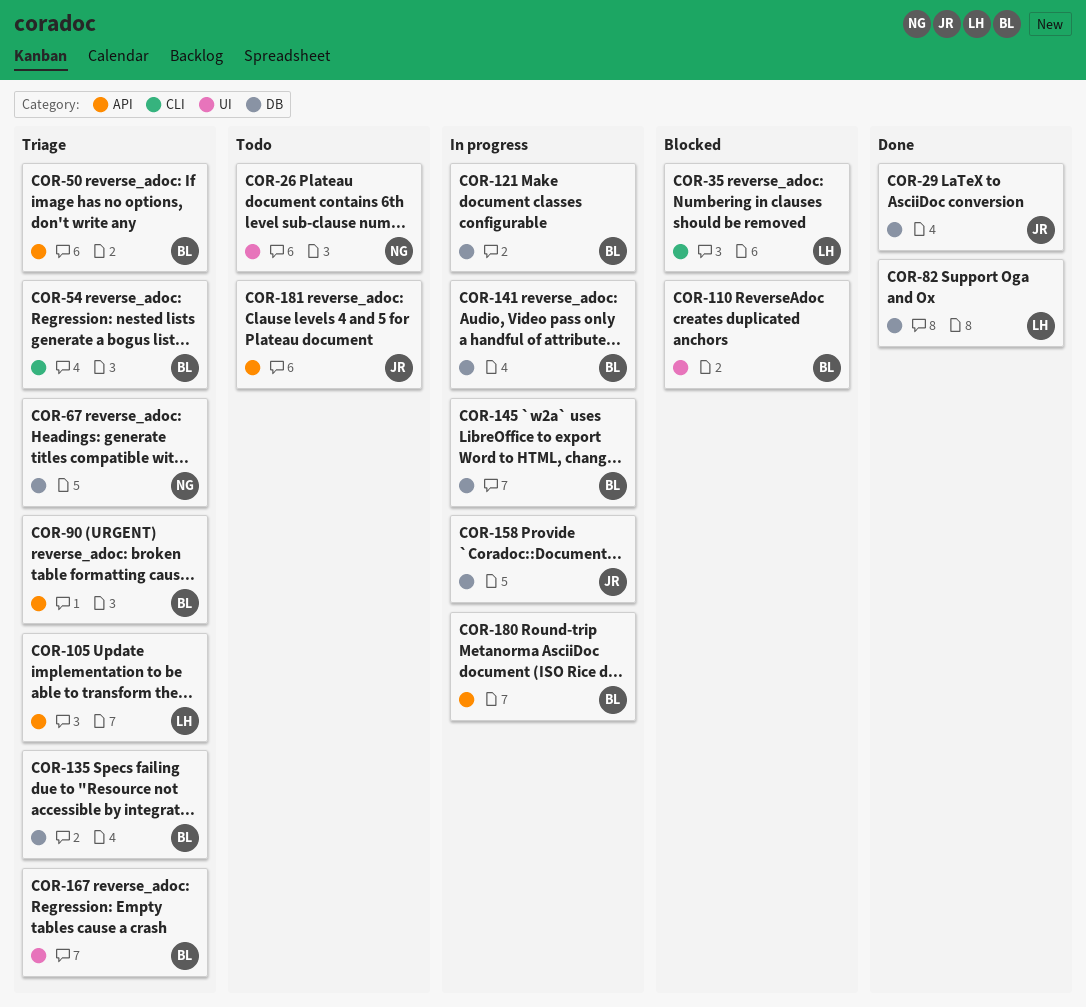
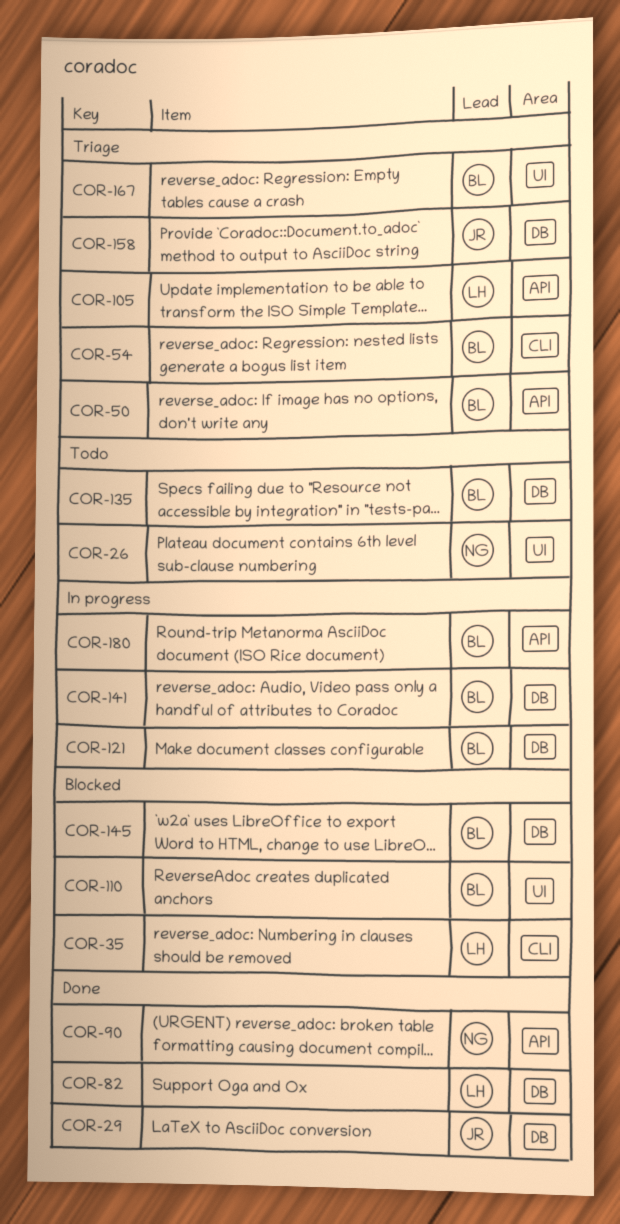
COR-67: present -> none
COR-90, status: Triage -> Done
COR-90, owner: BL -> NG
COR-135, status: Triage -> Todo
COR-145, status: In progress -> Blocked
COR-158, status: In progress -> Triage
COR-181: present -> none

